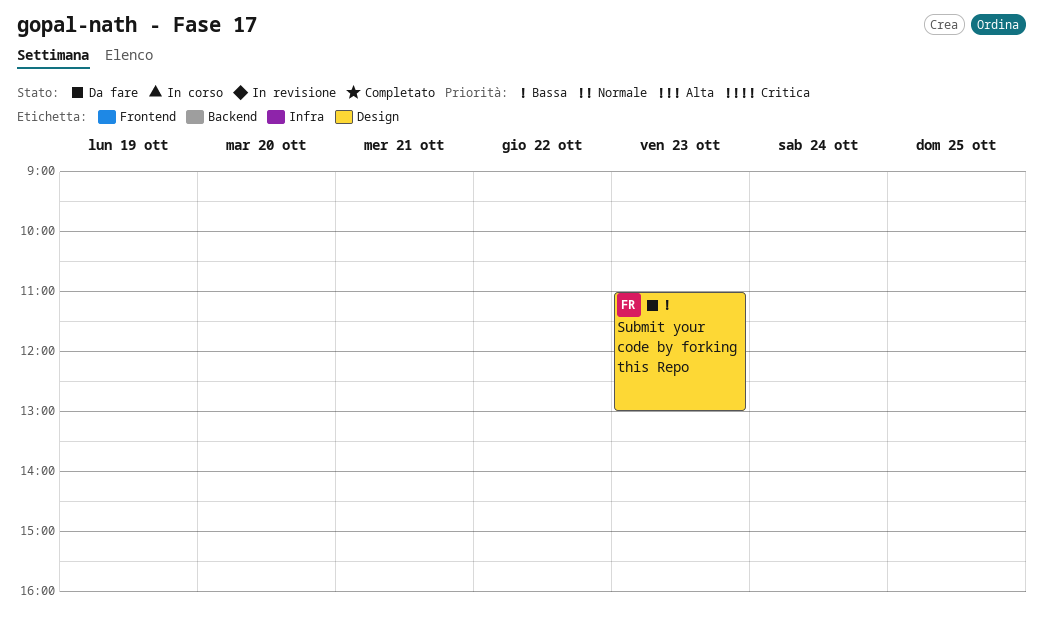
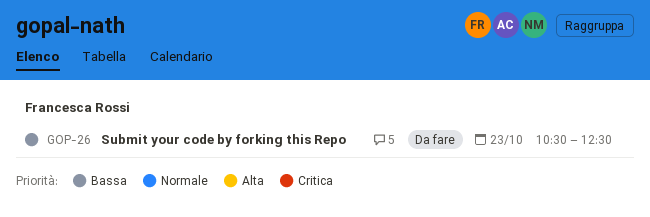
Submit your code by forking this Repo, begins: 11:00 -> 10:30
Submit your code by forking this Repo, ends: 13:00 -> 12:30

